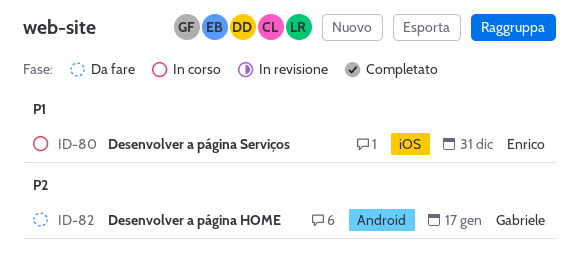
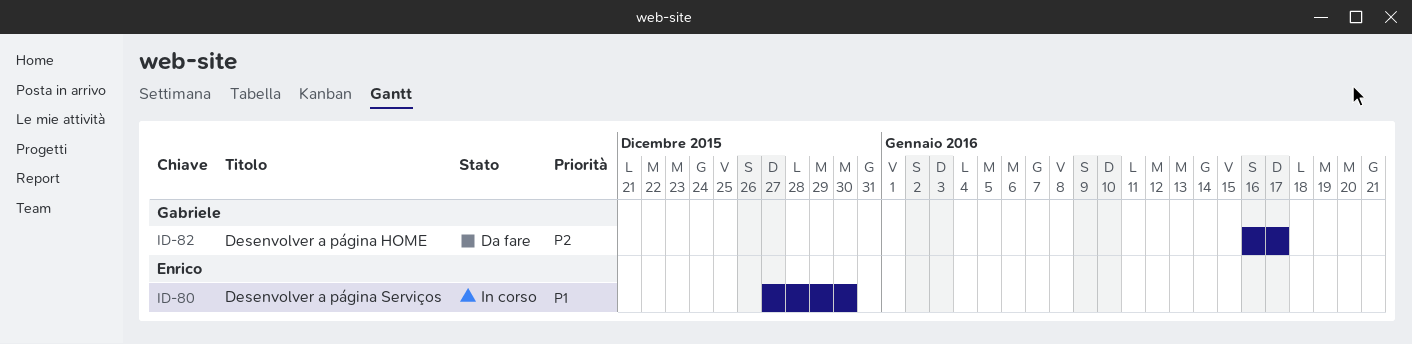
ID-80, due: Dec 31 -> Dec 30

